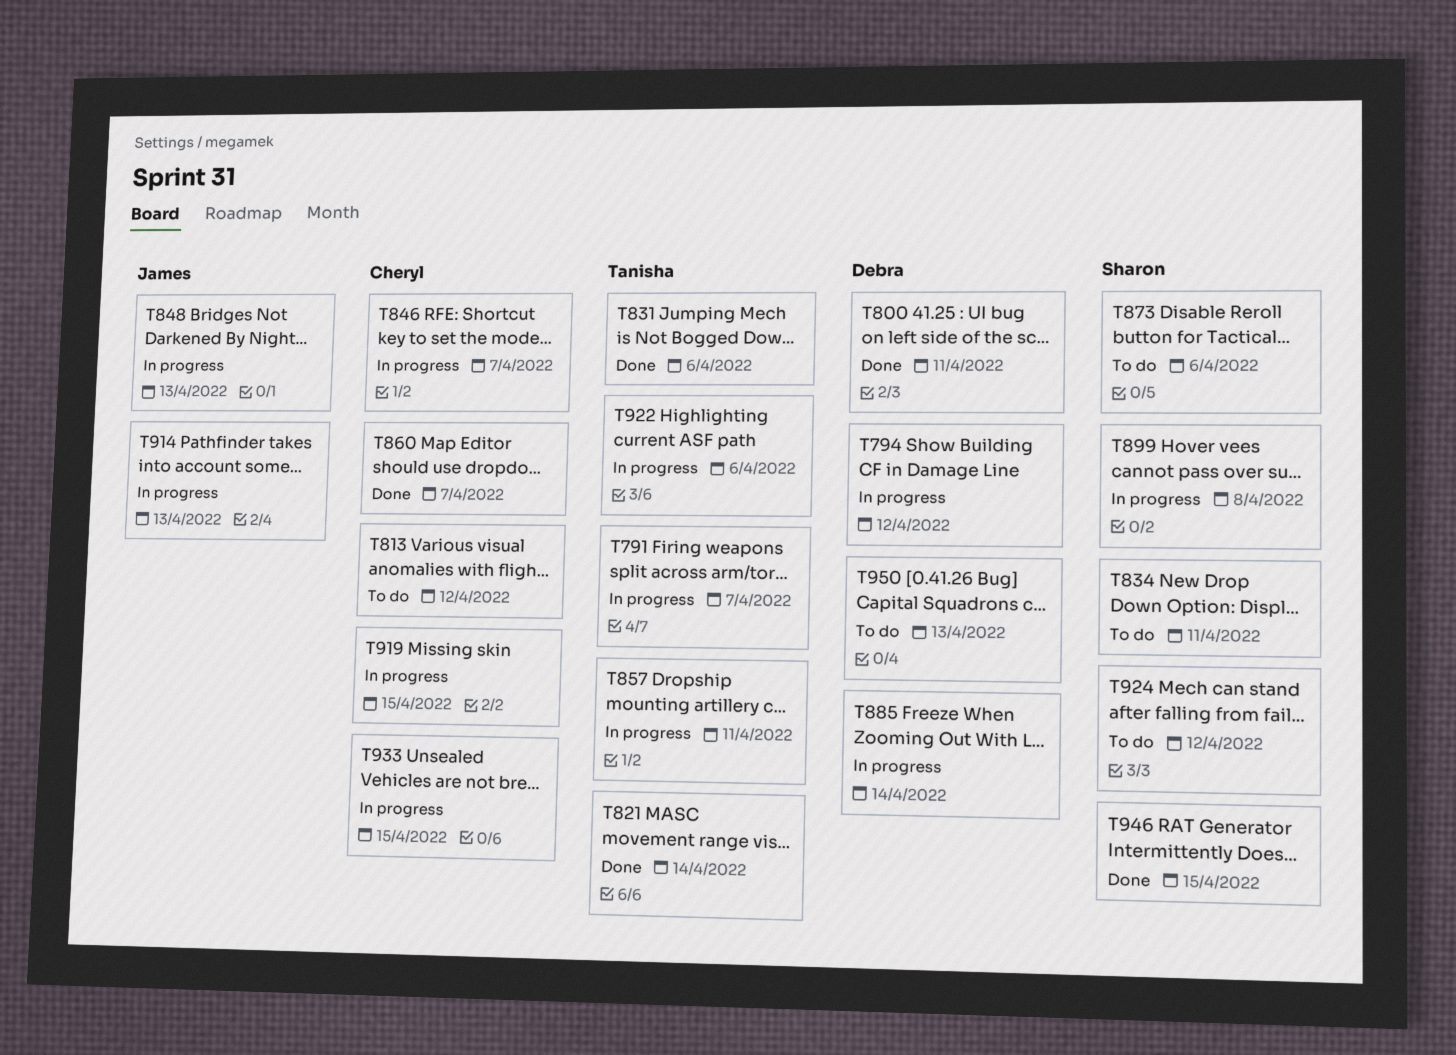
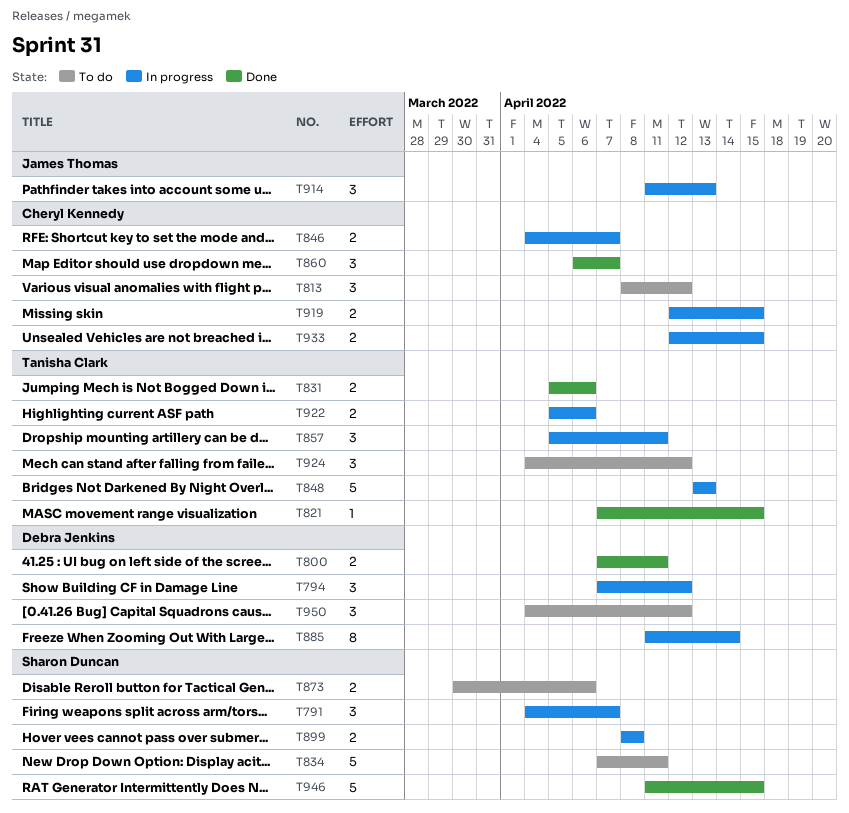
T791, owner: Tanisha Clark -> Sharon Duncan
T821, due: Apr 14 -> Apr 15
T848, owner: James Thomas -> Tanisha Clark
T924, owner: Sharon Duncan -> Tanisha Clark
T950, due: Apr 13 -> Apr 12

